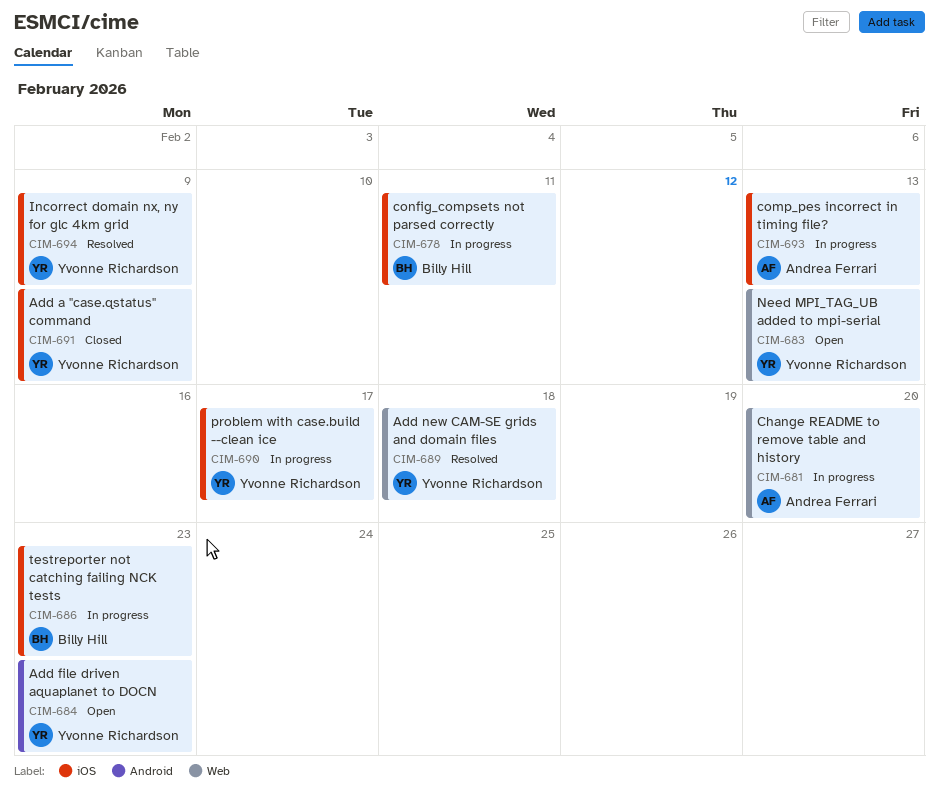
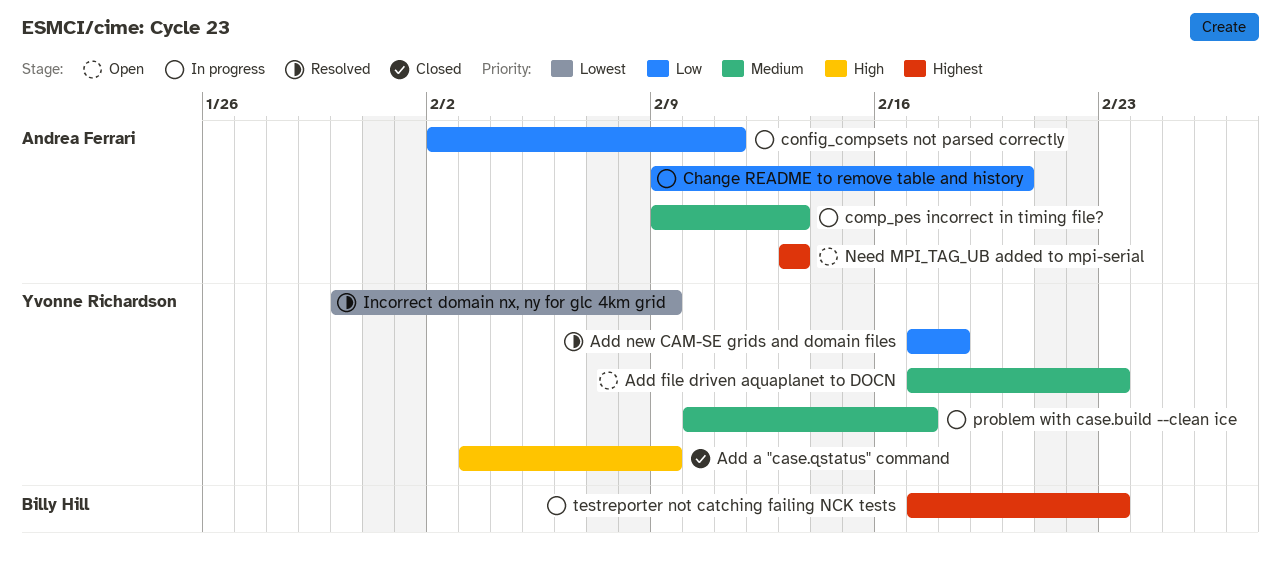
config_compsets not parsed correctly, owner: Billy Hill -> Andrea Ferrari
Need MPI_TAG_UB added to mpi-serial, owner: Yvonne Richardson -> Andrea Ferrari

